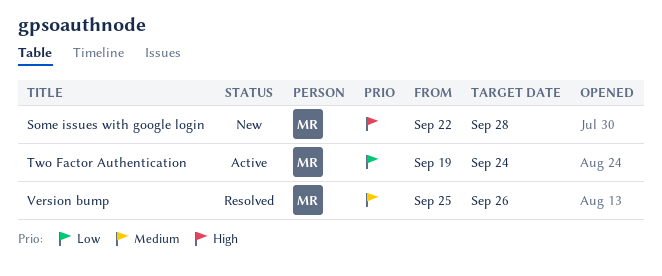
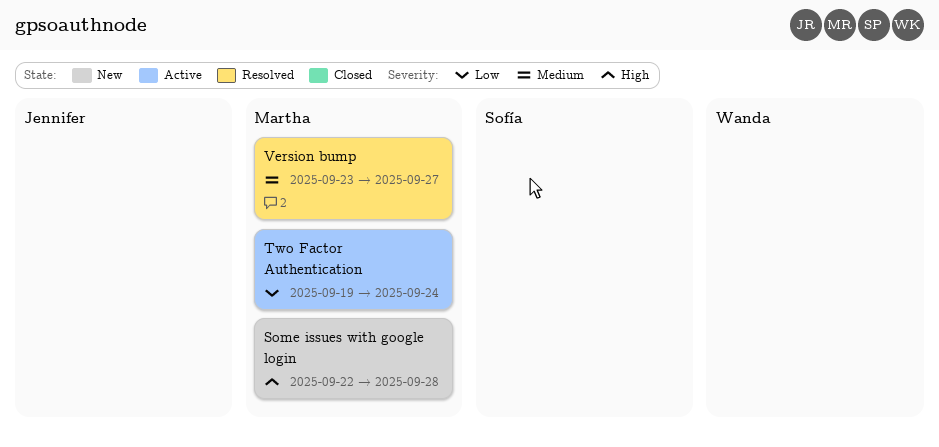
Version bump, start: Sep 25 -> Sep 23
Version bump, due: Sep 26 -> Sep 27

